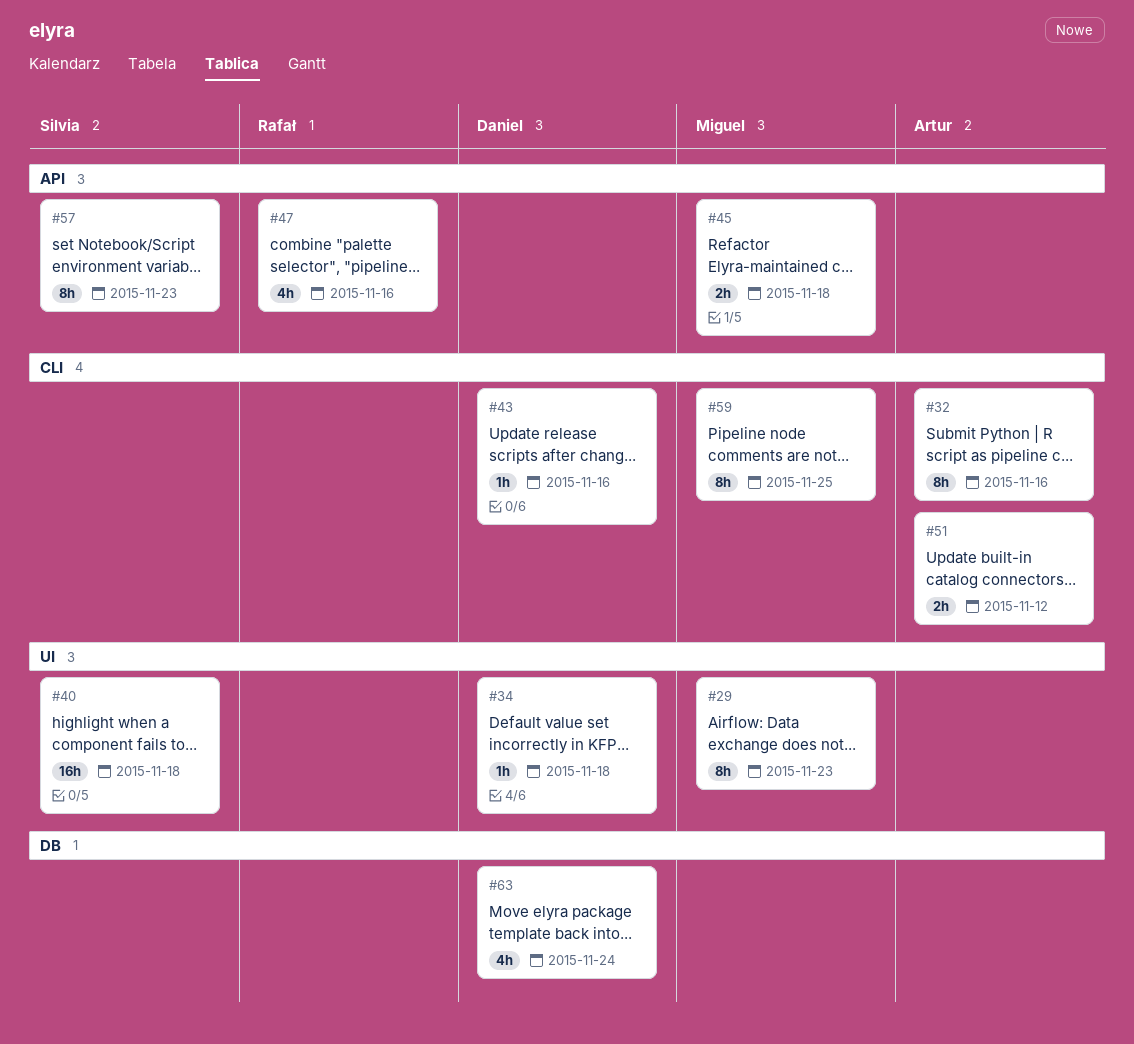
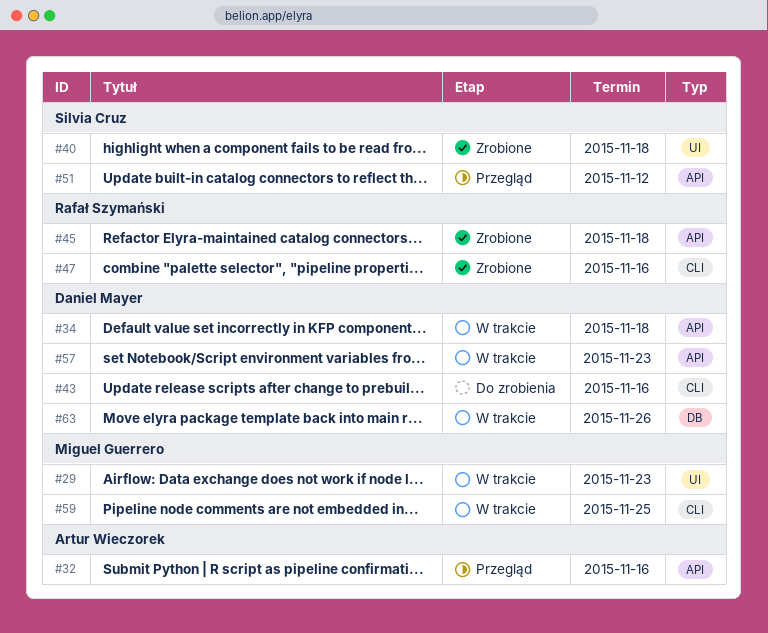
#32, label: CLI -> API
#34, label: UI -> API
#45, owner: Miguel Guerrero -> Rafał Szymański
#47, label: API -> CLI
#51, owner: Artur Wieczorek -> Silvia Cruz
#51, label: CLI -> API
#57, owner: Silvia Cruz -> Daniel Mayer
#63, due: Nov 24 -> Nov 26

